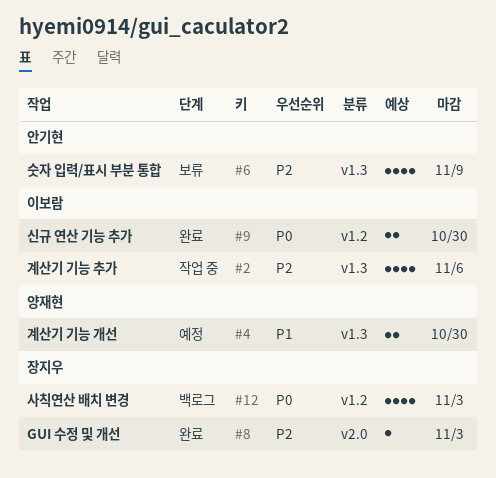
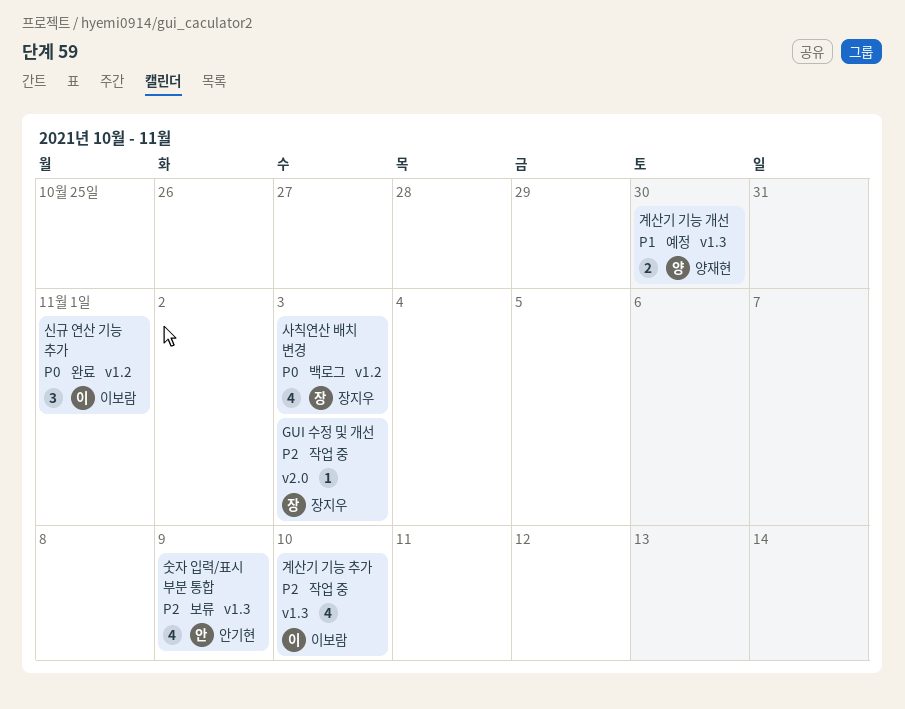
GUI 수정 및 개선, status: 완료 -> 작업 중
계산기 기능 추가, due: Nov 6 -> Nov 10
신규 연산 기능 추가, estimate: 2 -> 3
신규 연산 기능 추가, due: Oct 30 -> Nov 1

